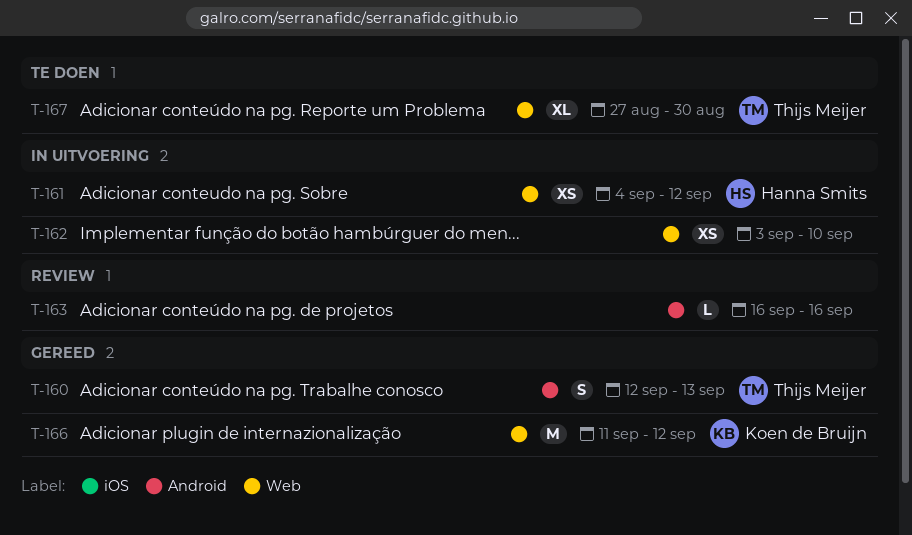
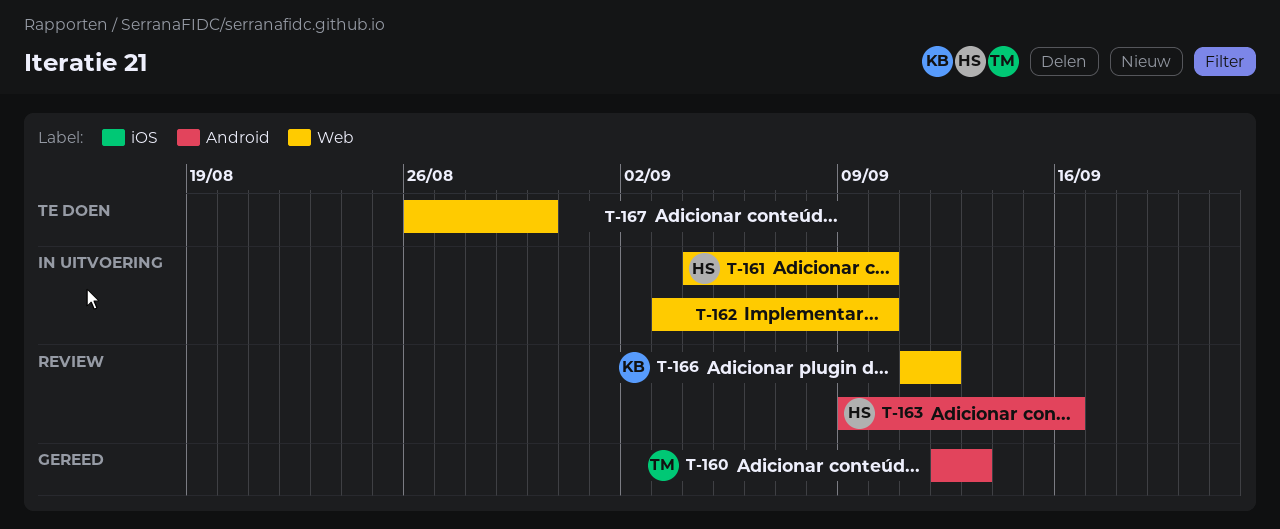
T-161, due: Sep 12 -> Sep 10
T-163, owner: none -> Hanna Smits
T-163, start: Sep 16 -> Sep 9
T-166, status: Gereed -> Review
T-167, owner: Thijs Meijer -> none
T-167, start: Aug 27 -> Aug 26

